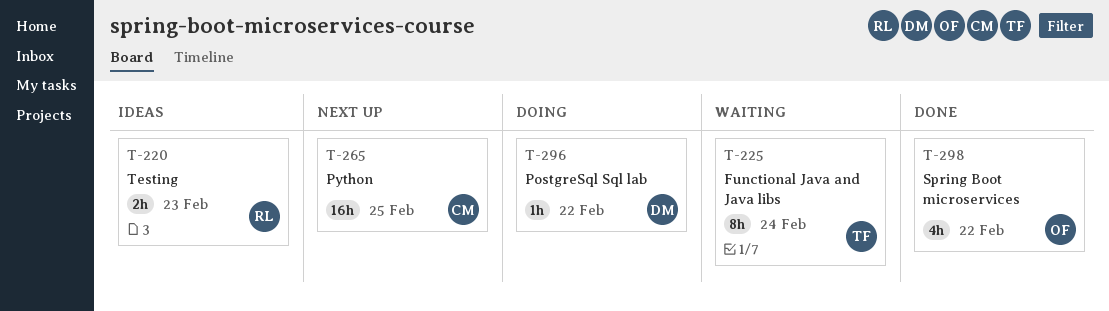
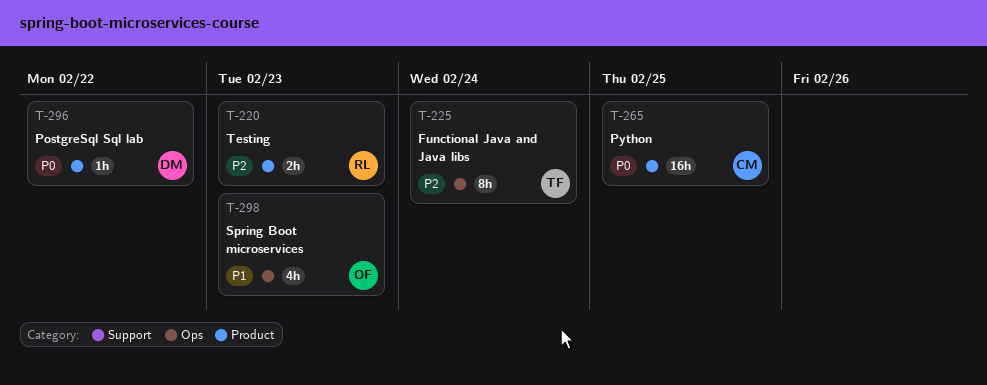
T-298, due: Feb 22 -> Feb 23

